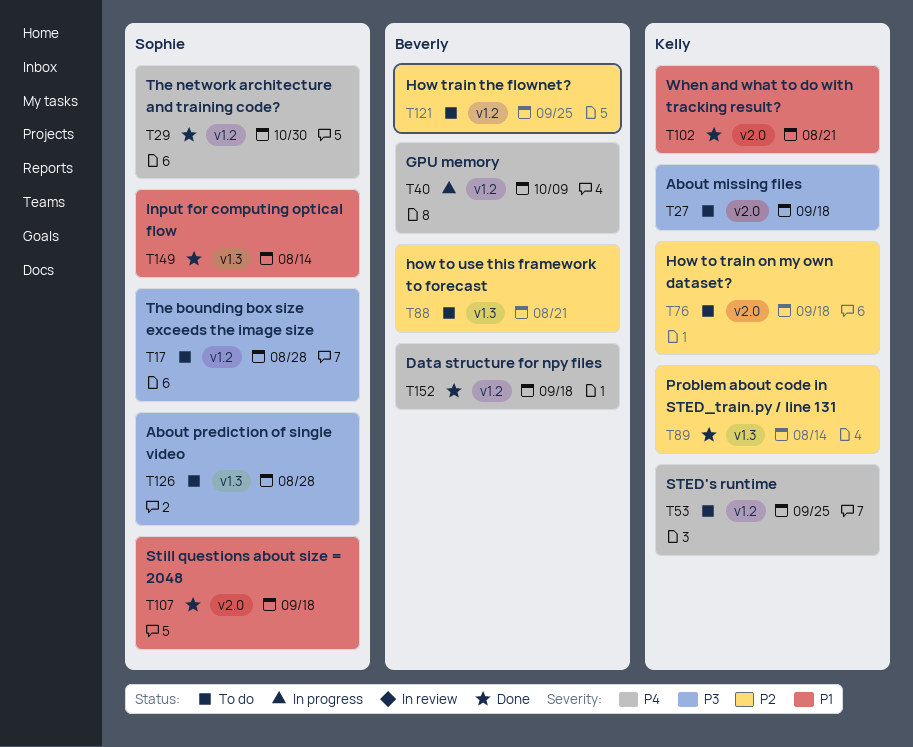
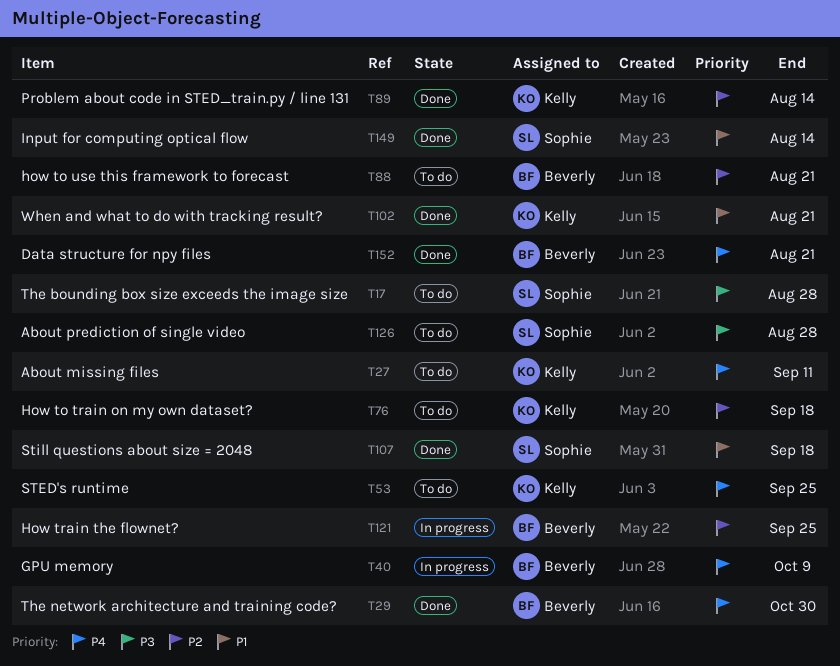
T27, priority: P3 -> P4
T27, due: Sep 18 -> Sep 11
T29, owner: Sophie -> Beverly
T121, status: To do -> In progress
T152, due: Sep 18 -> Aug 21

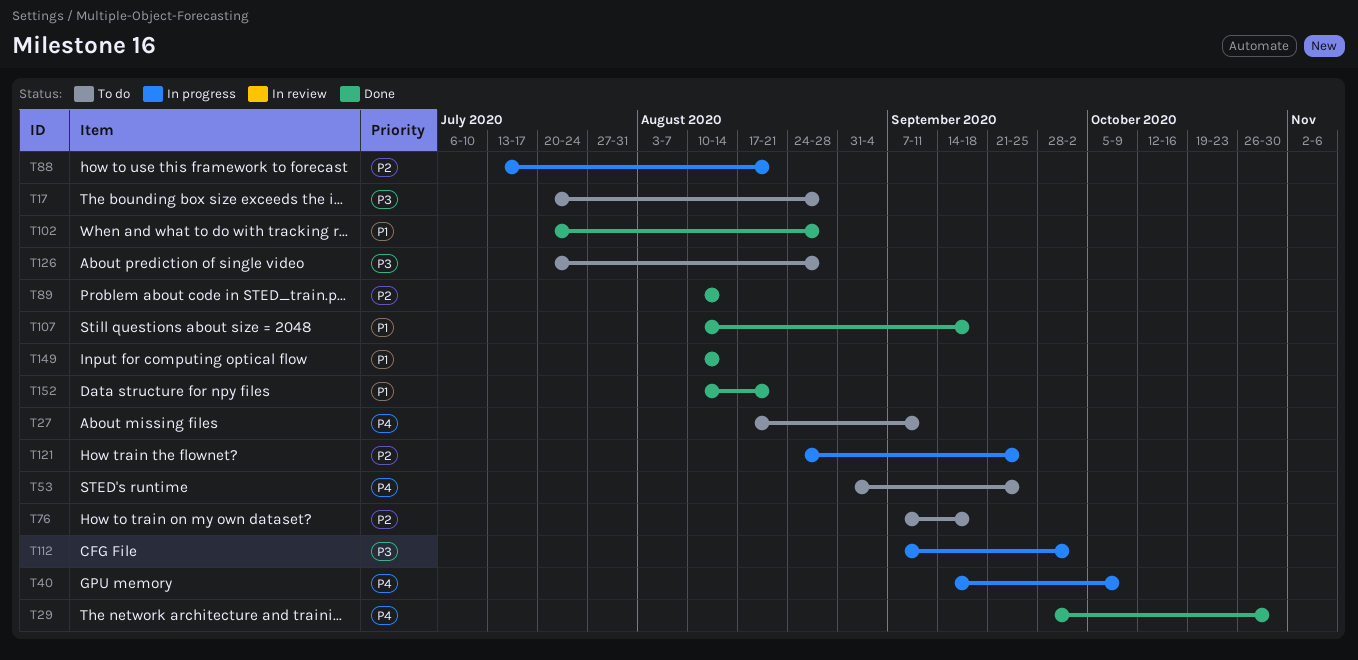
T88, status: To do -> In progress
T102, due: Aug 21 -> Aug 28
T112: none -> present
T152, priority: P4 -> P1

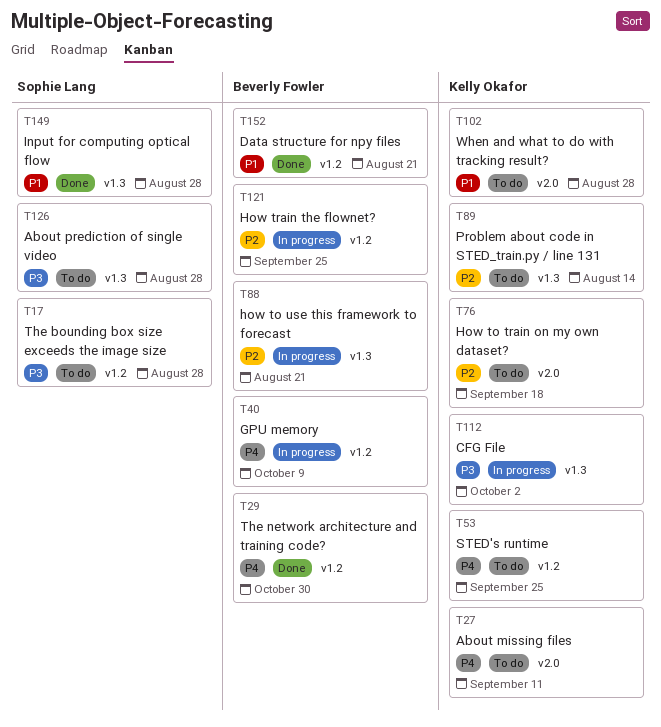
T89, status: Done -> To do
T102, status: Done -> To do
T107: present -> none
T149, due: Aug 14 -> Aug 28

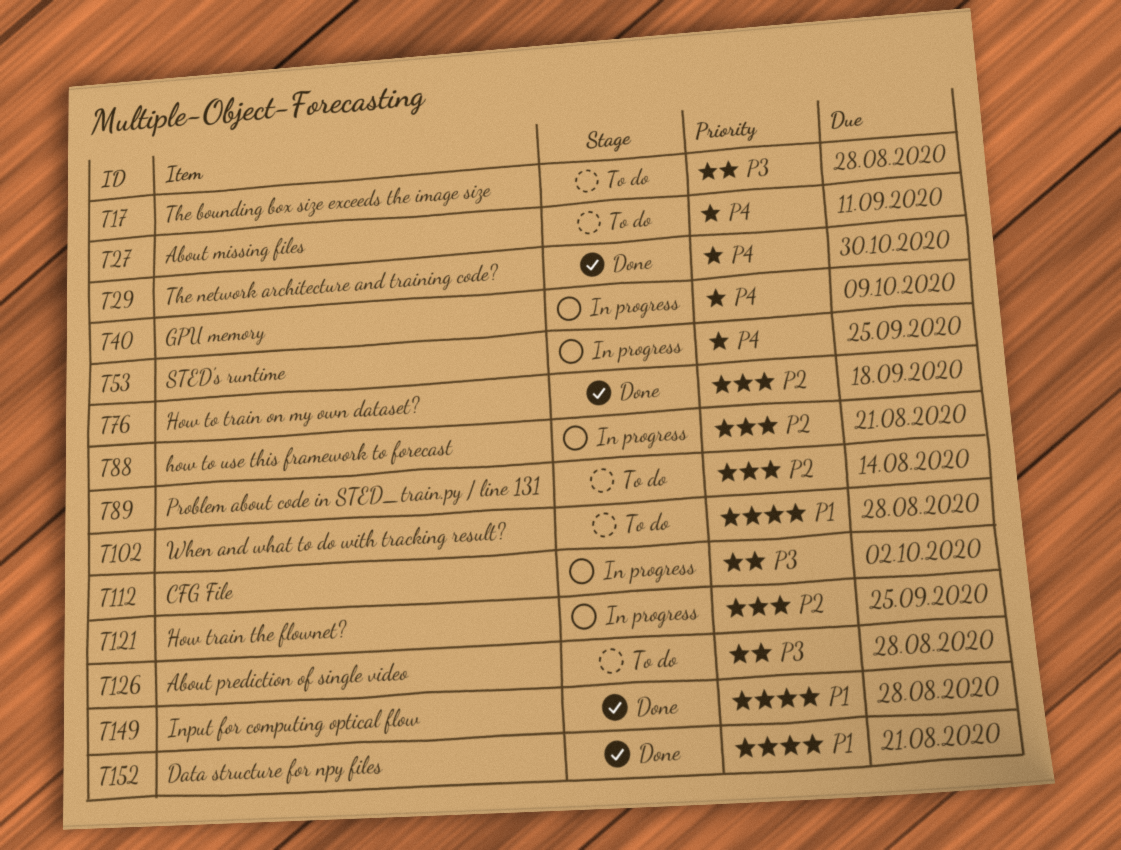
T53, status: To do -> In progress
T76, status: To do -> Done

